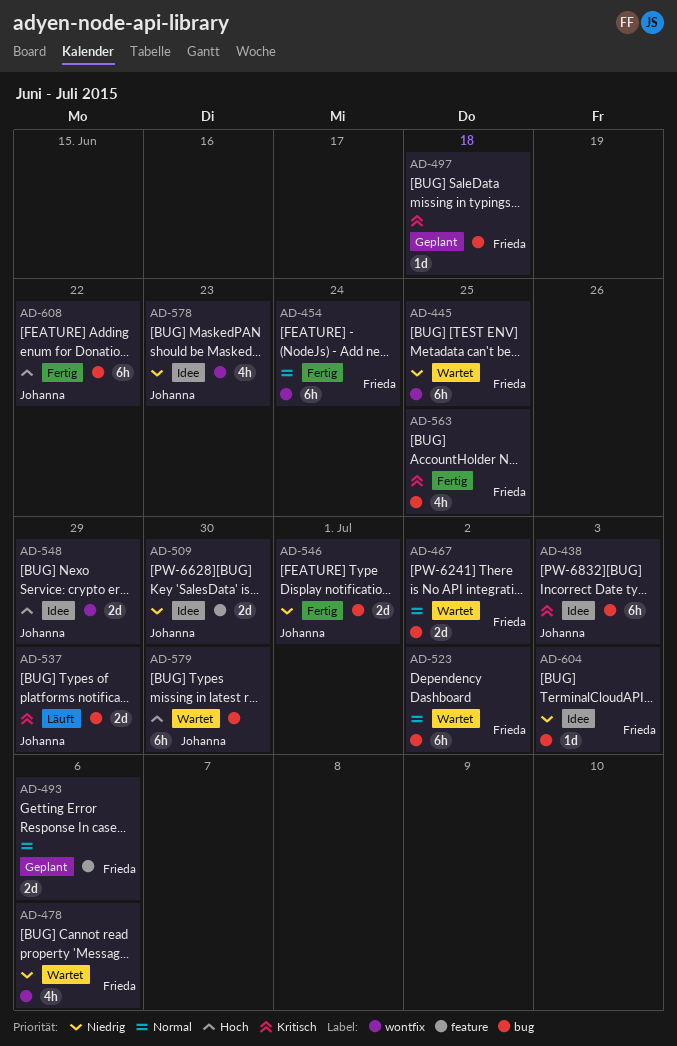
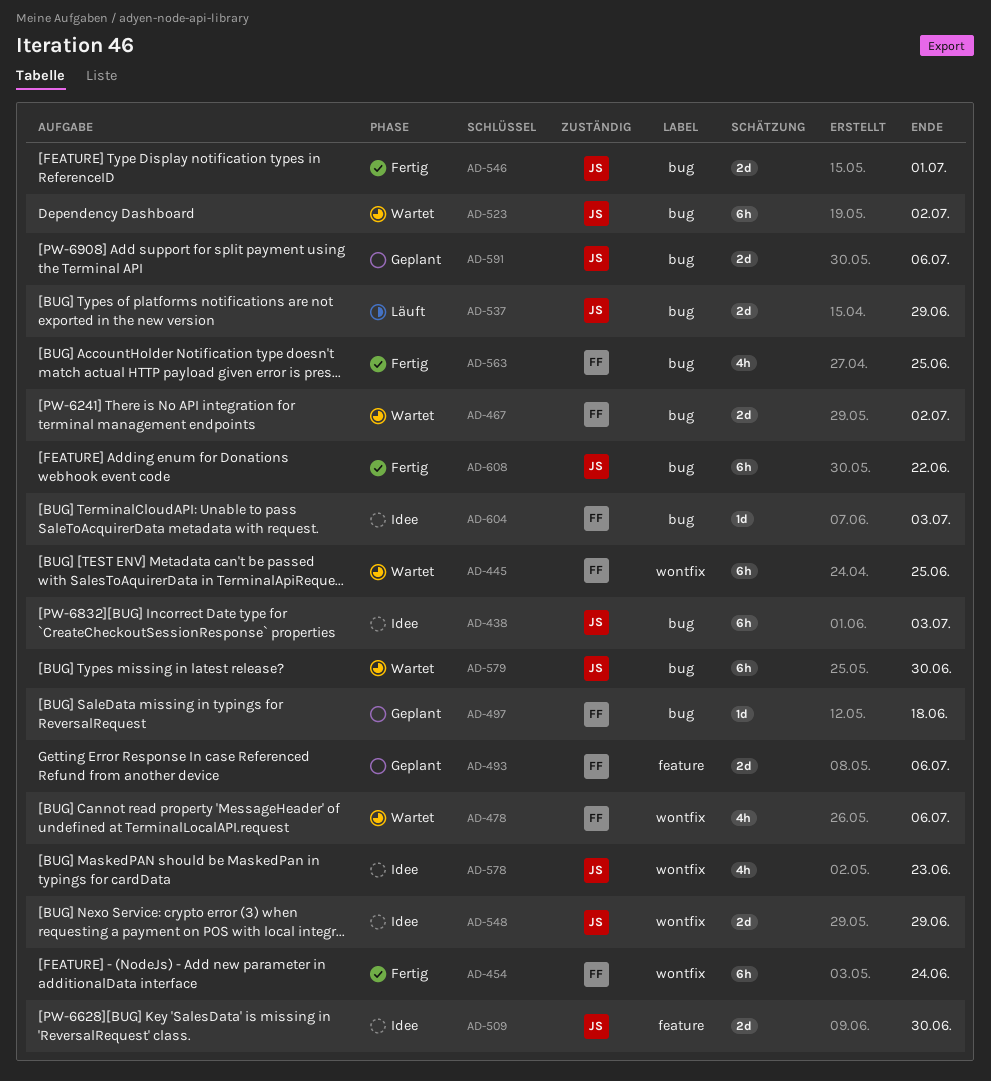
AD-523, owner: Frieda -> Johanna
AD-591: none -> present

